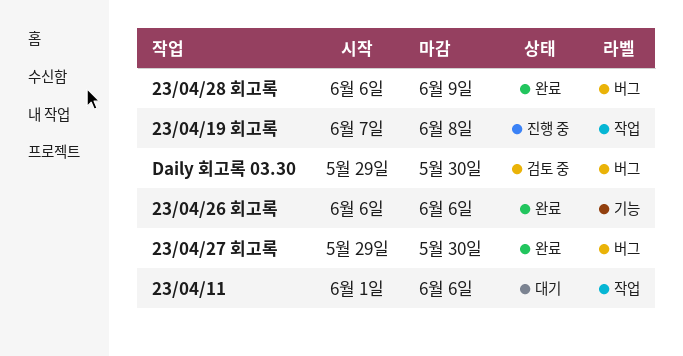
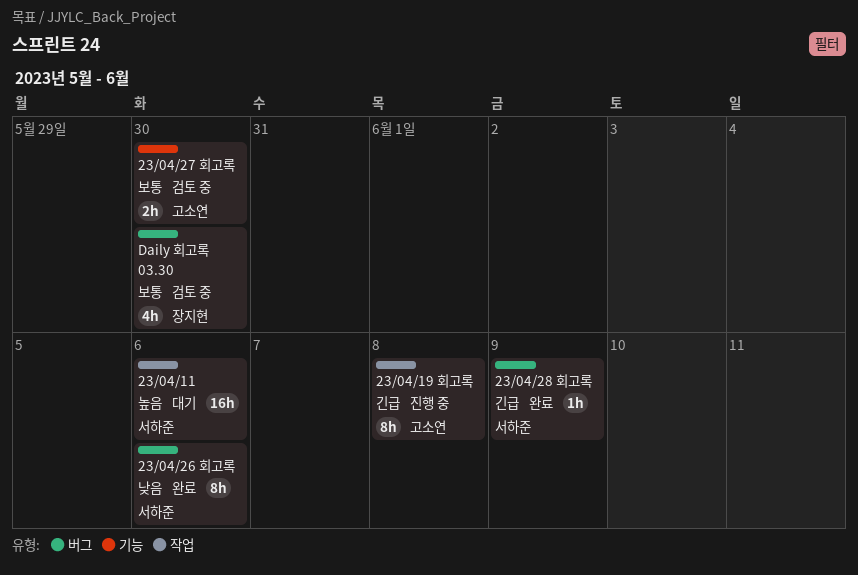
23/04/26 회고록, label: 기능 -> 버그
23/04/27 회고록, status: 완료 -> 검토 중
23/04/27 회고록, label: 버그 -> 기능

